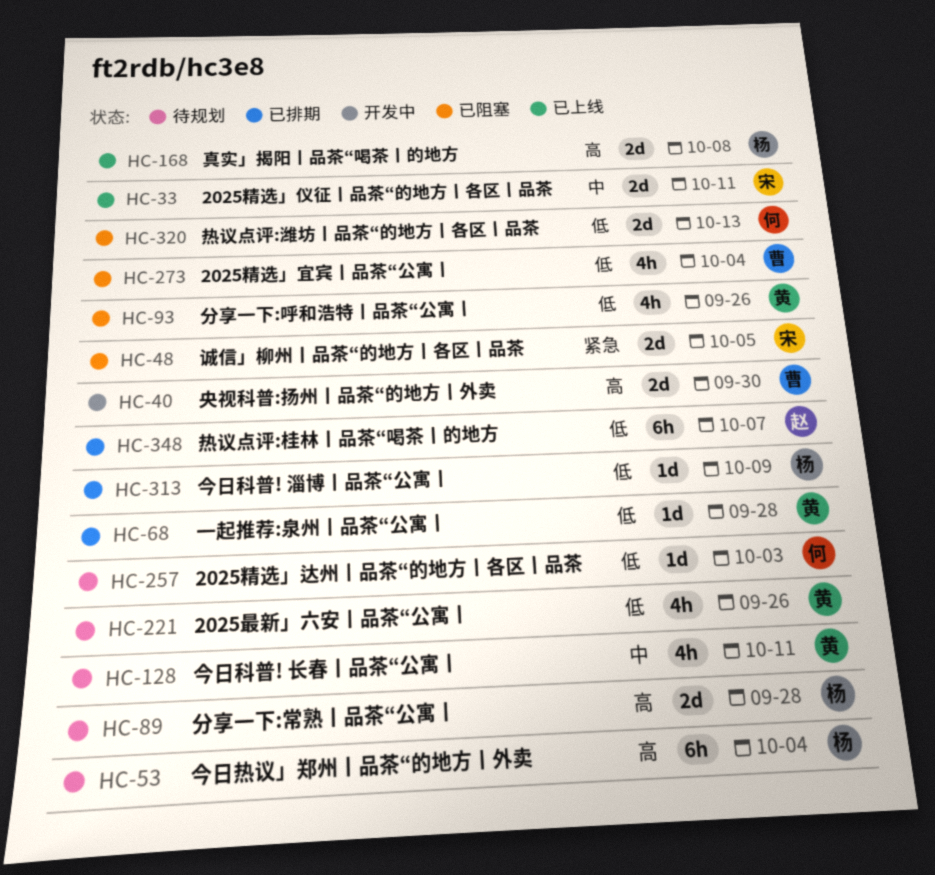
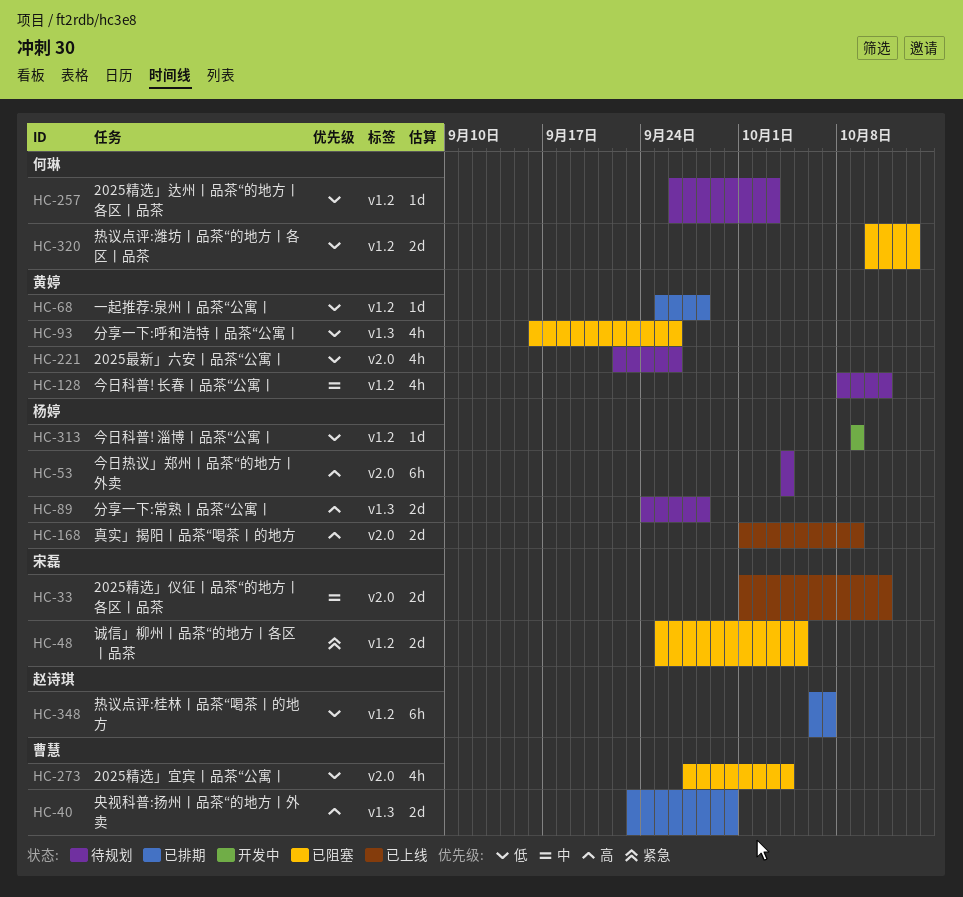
HC-40, status: 开发中 -> 已排期
HC-168, due: Oct 8 -> Oct 9
HC-313, status: 已排期 -> 开发中

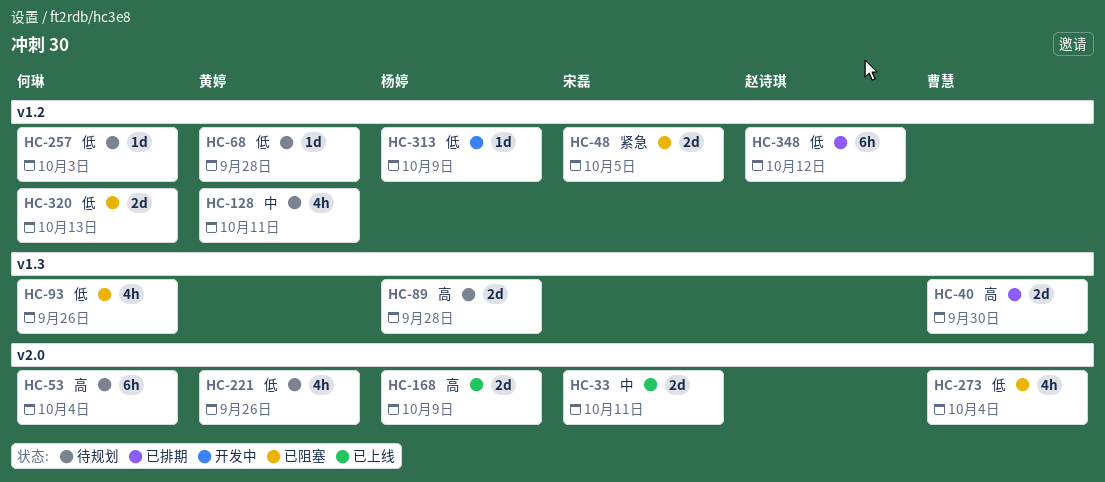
HC-53, owner: 杨婷 -> 何琳
HC-68, status: 已排期 -> 待规划
HC-93, owner: 黄婷 -> 何琳
HC-348, due: Oct 7 -> Oct 12

